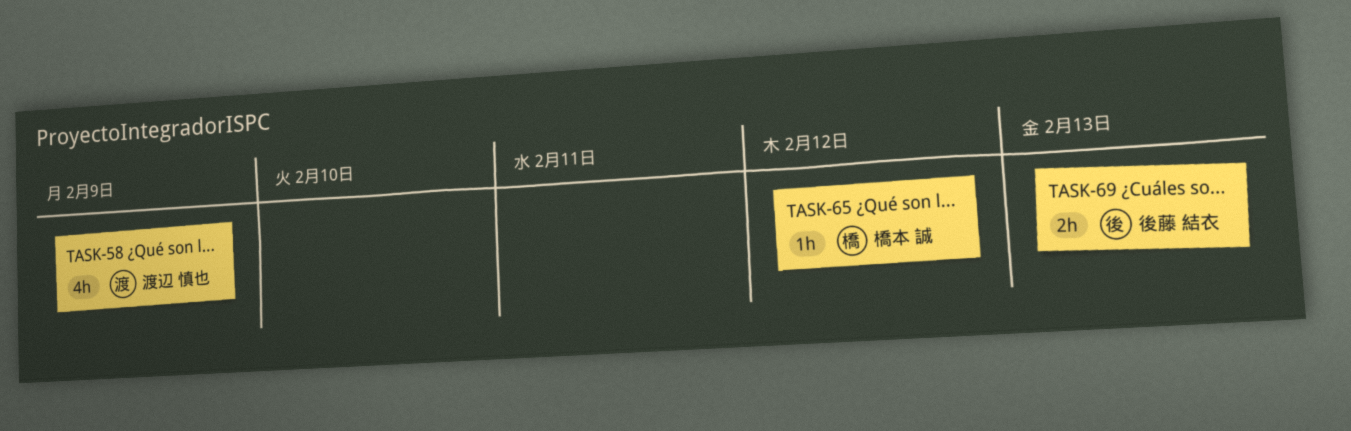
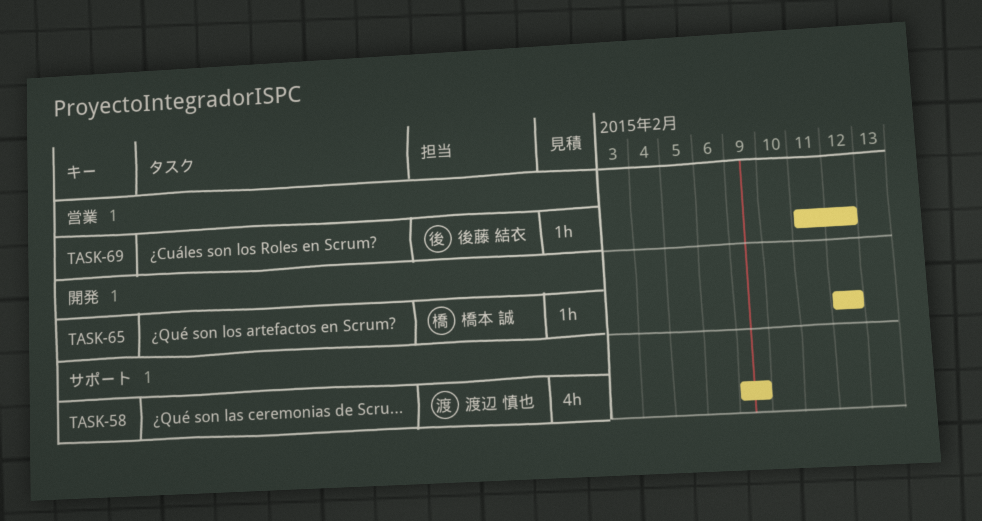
TASK-69, estimate: 2h -> 1h
TASK-69, due: Feb 13 -> Feb 12

